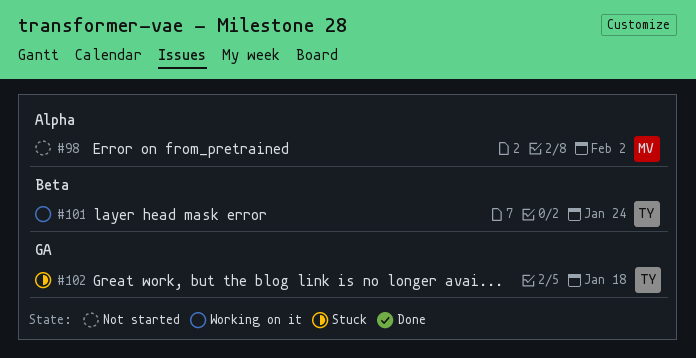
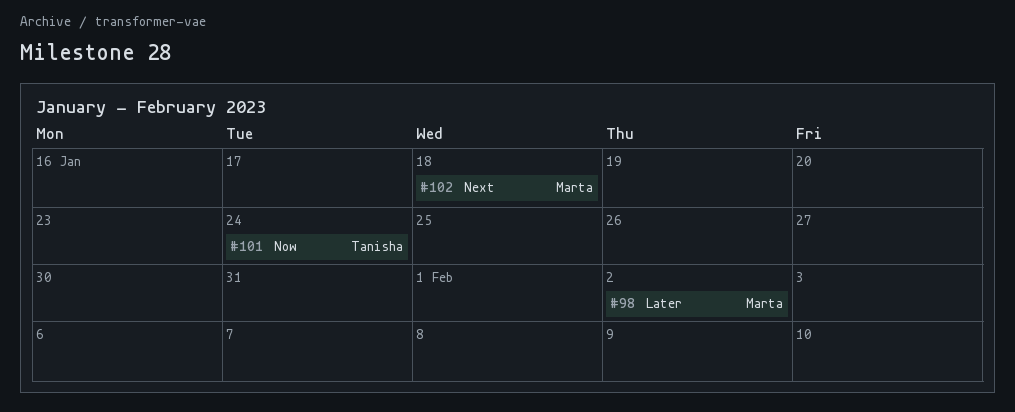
#102, owner: Tanisha -> Marta

